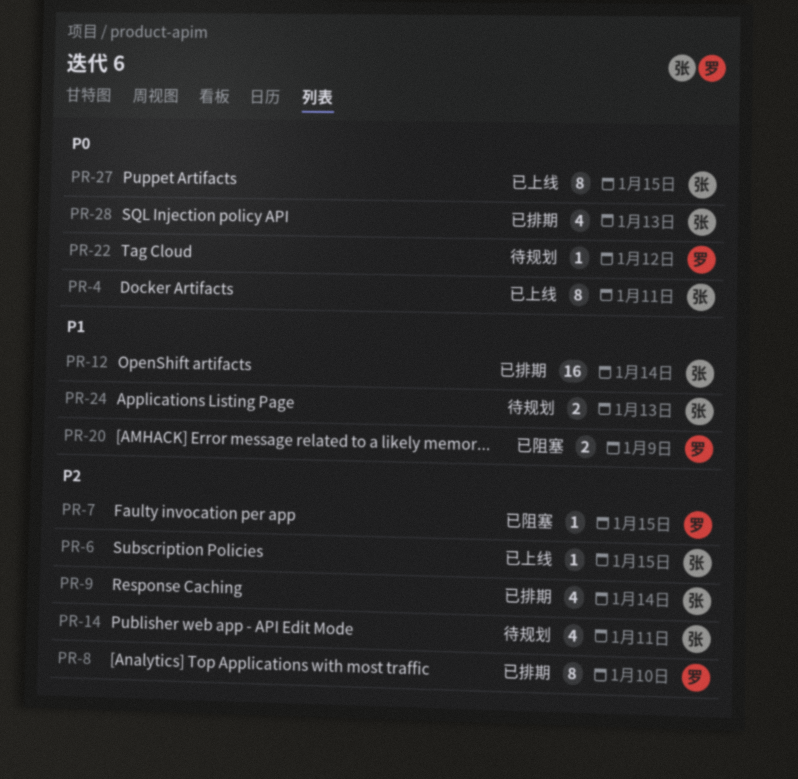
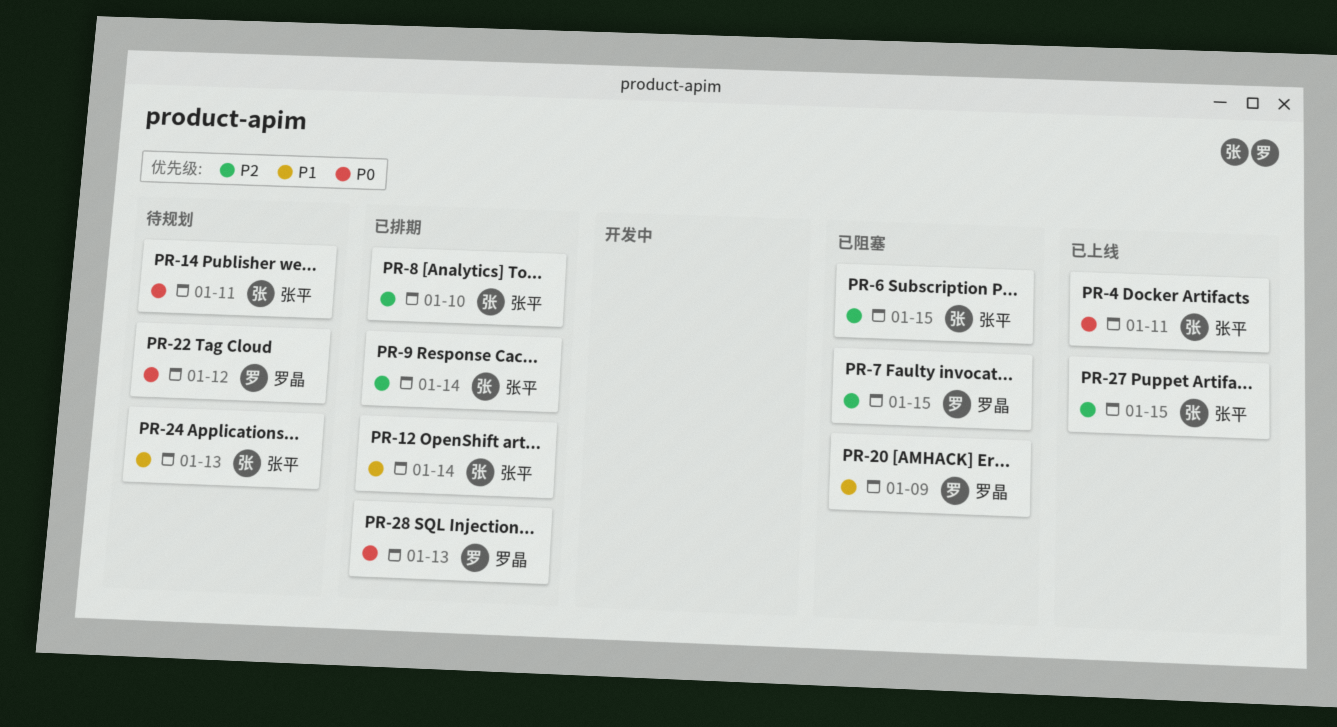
PR-6, status: 已上线 -> 已阻塞
PR-8, owner: 罗晶 -> 张平
PR-14, priority: P2 -> P0
PR-27, priority: P0 -> P2
PR-28, owner: 张平 -> 罗晶

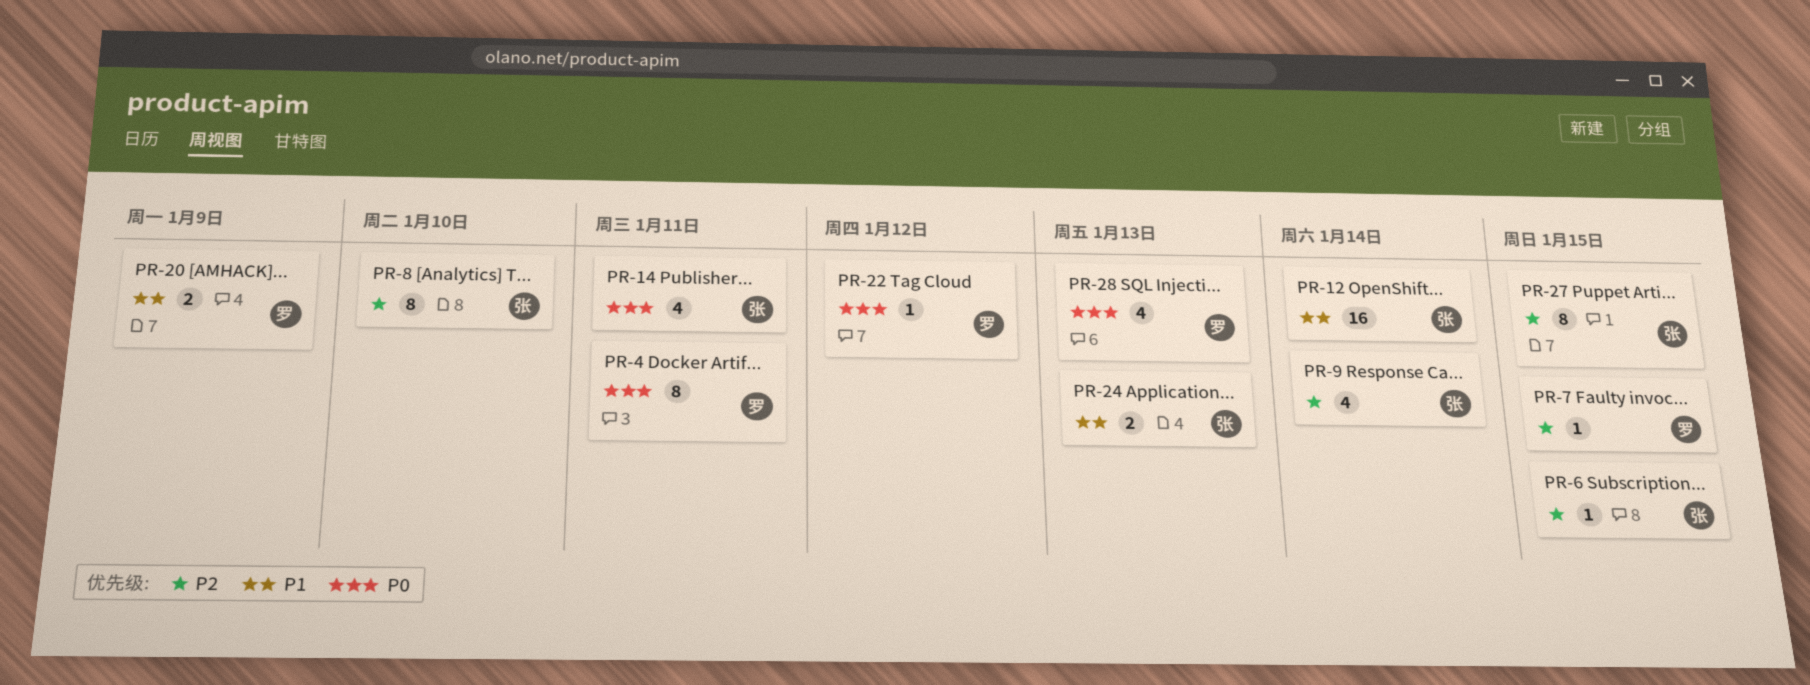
PR-4, owner: 张平 -> 罗晶

